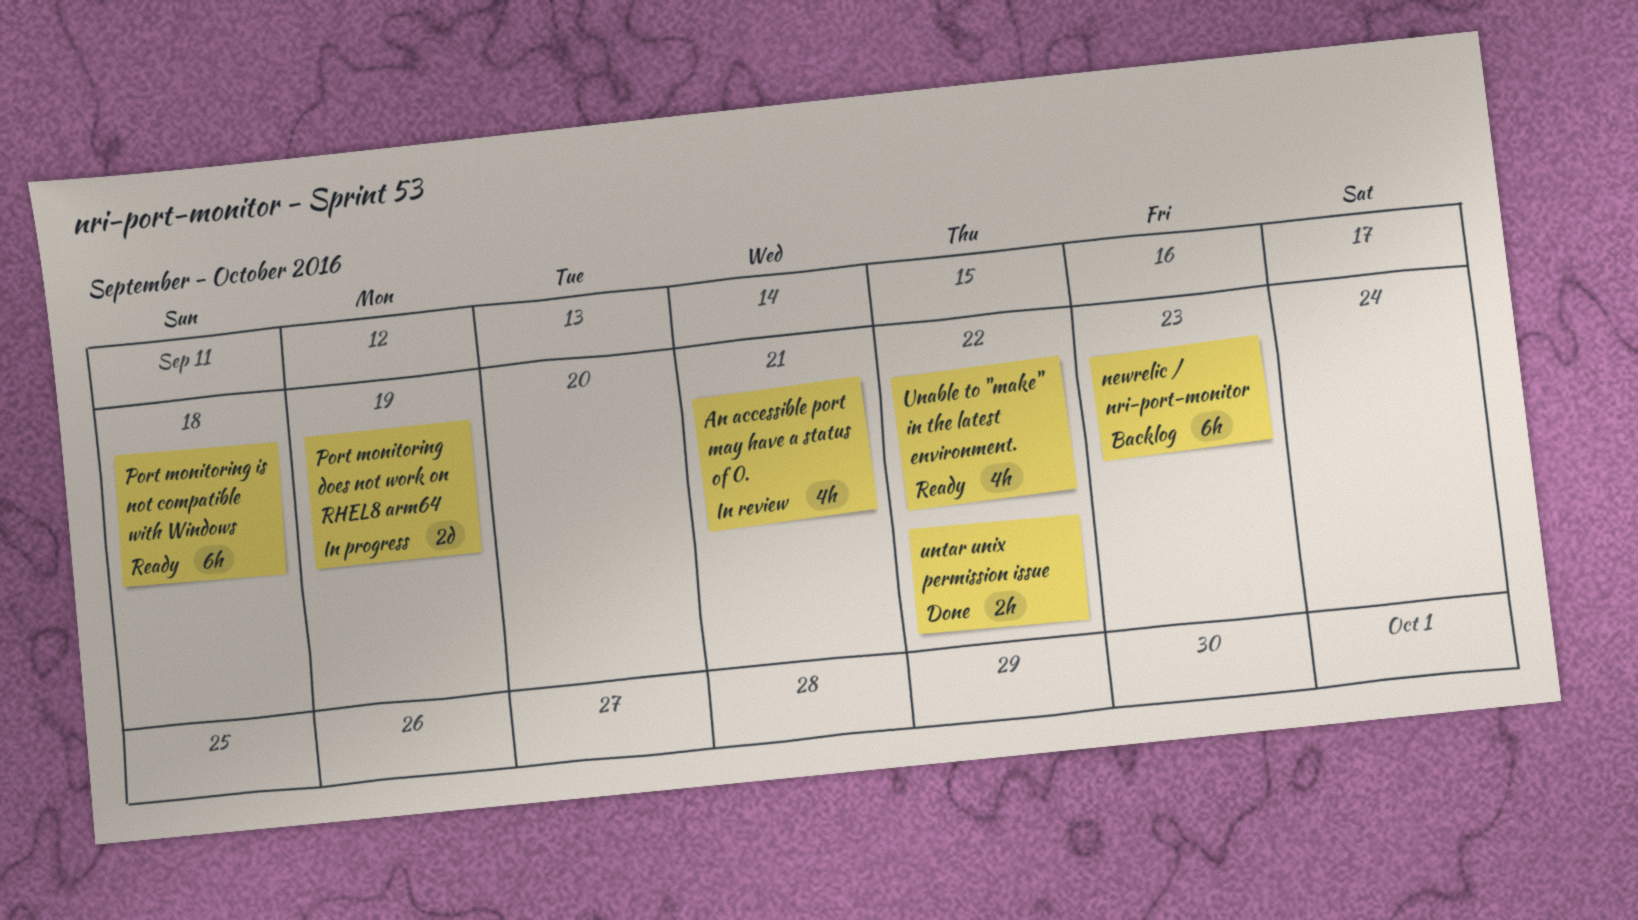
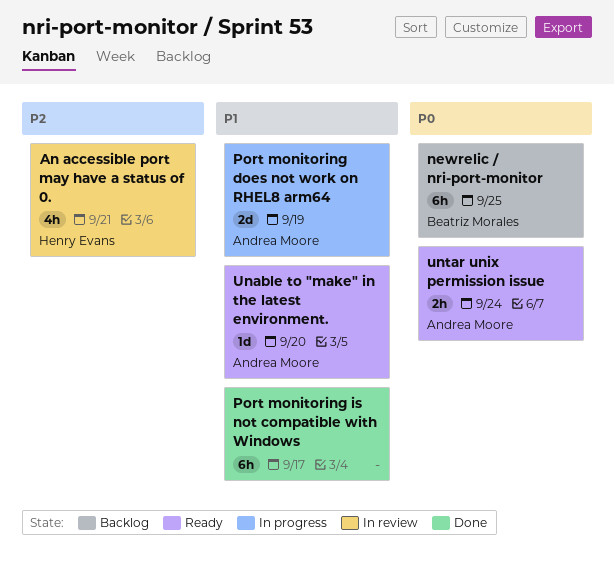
newrelic / nri-port-monitor, due: Sep 23 -> Sep 25
Port monitoring is not compatible with Windows, status: Ready -> Done
Port monitoring is not compatible with Windows, due: Sep 18 -> Sep 17
Unable to "make" in the latest environment., estimate: 4h -> 1d
Unable to "make" in the latest environment., due: Sep 22 -> Sep 20
untar unix permission issue, status: Done -> Ready
untar unix permission issue, due: Sep 22 -> Sep 24

